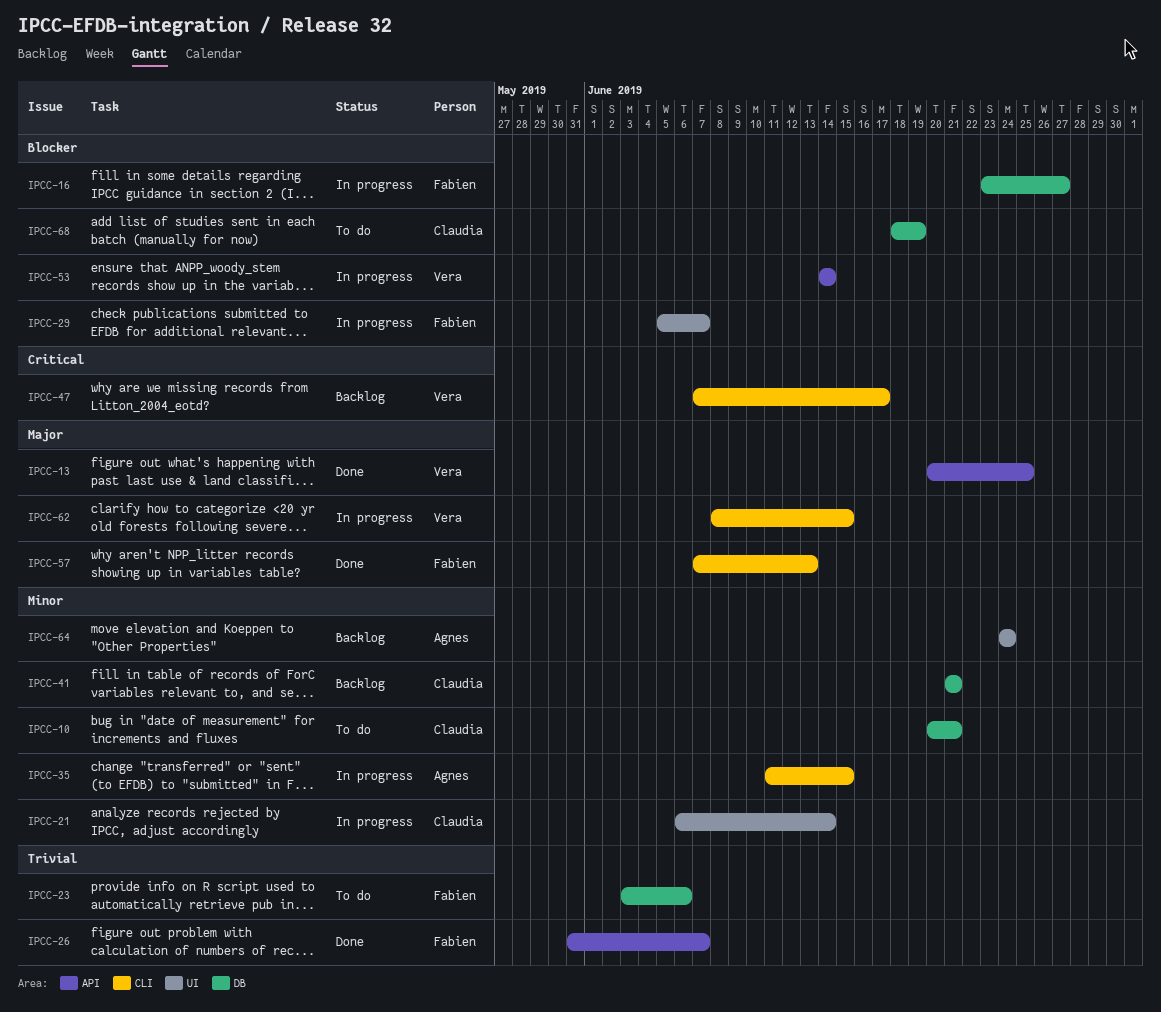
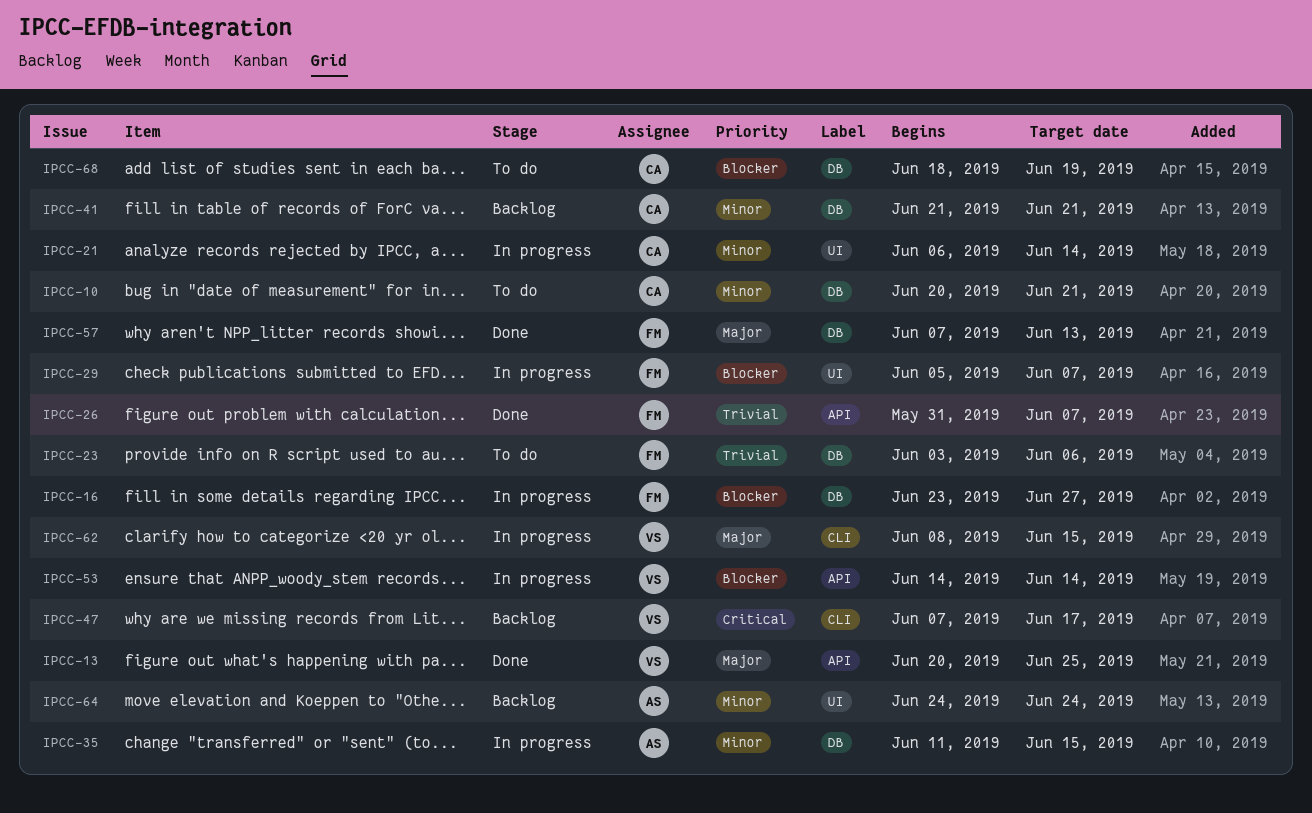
IPCC-35, label: CLI -> DB
IPCC-57, label: CLI -> DB

